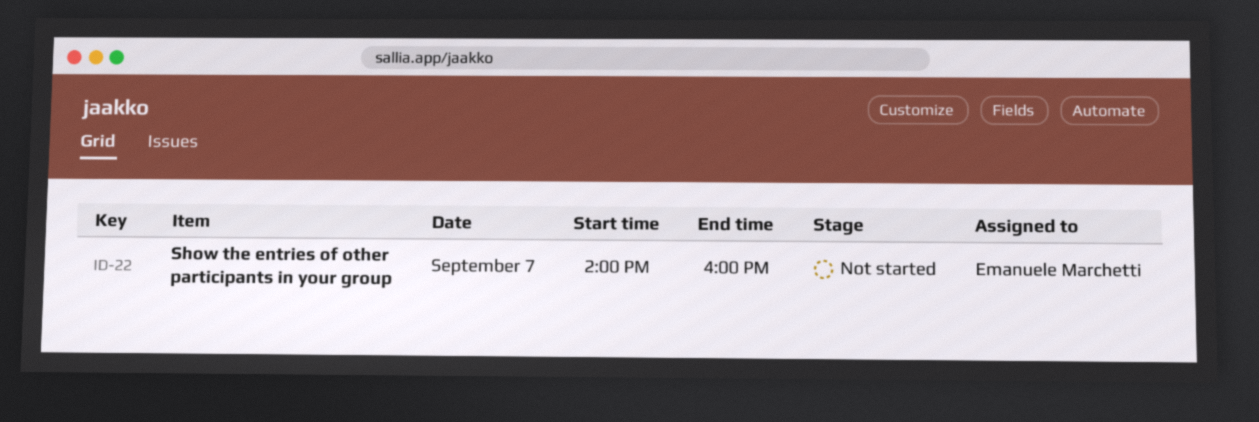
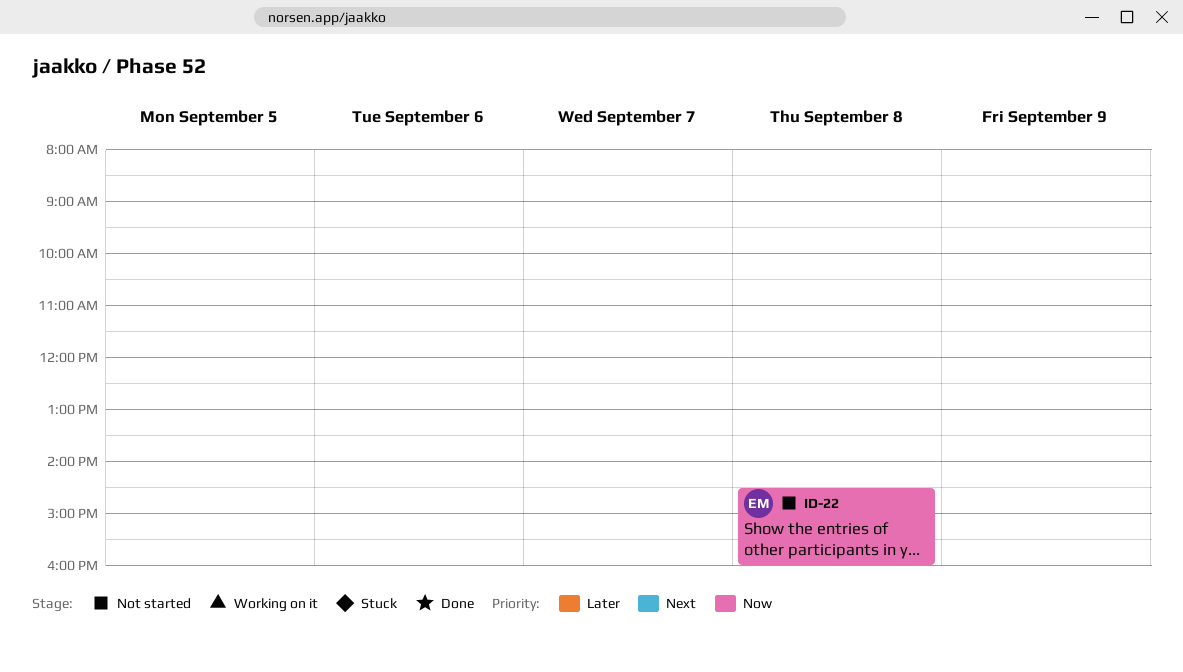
ID-22, day: Sep 7 -> Sep 8
ID-22, begins: 14:00 -> 14:30

